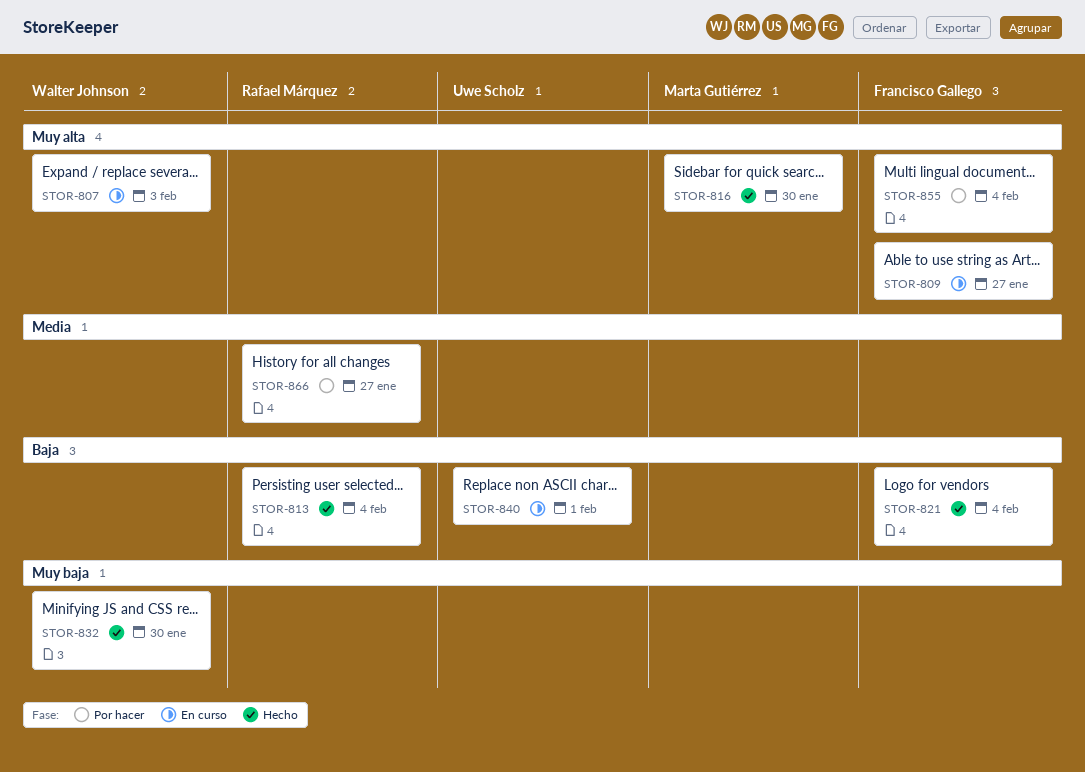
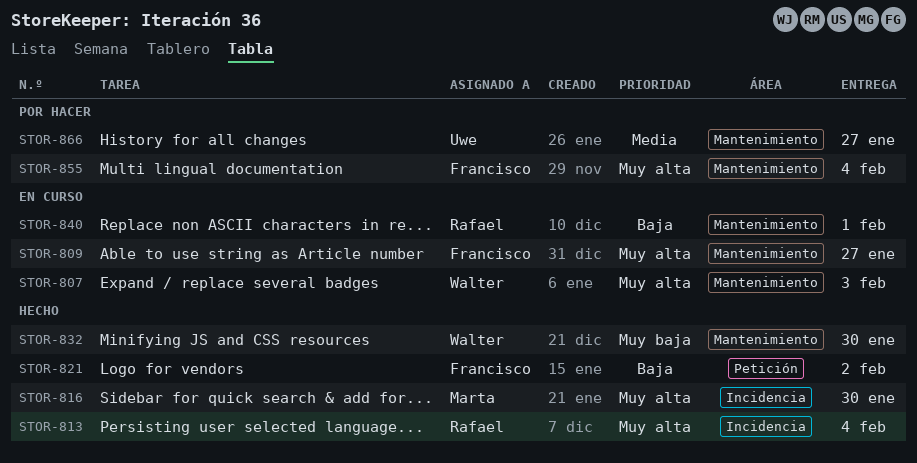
STOR-813, priority: Baja -> Muy alta
STOR-821, due: Feb 4 -> Feb 2
STOR-840, owner: Uwe Scholz -> Rafael Márquez
STOR-866, owner: Rafael Márquez -> Uwe Scholz

